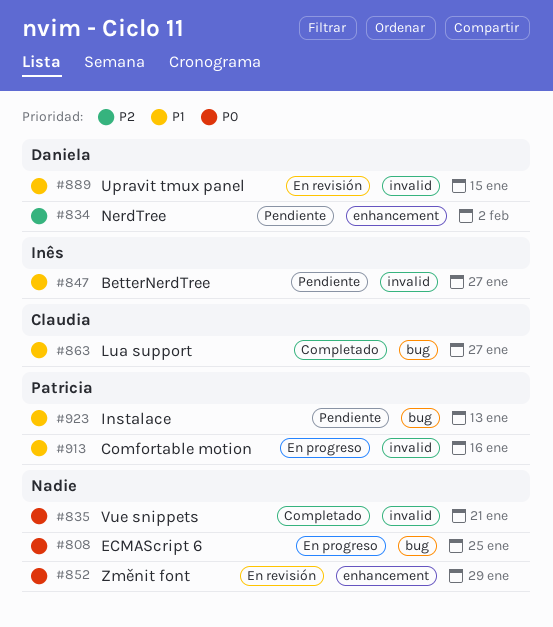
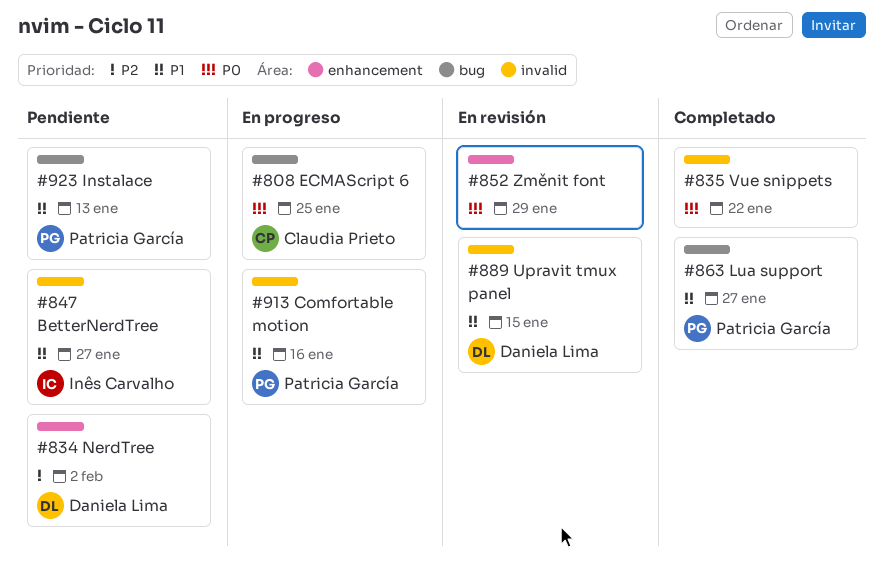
#808, owner: none -> Claudia Prieto
#835, due: Jan 21 -> Jan 22
#863, owner: Claudia Prieto -> Patricia García

